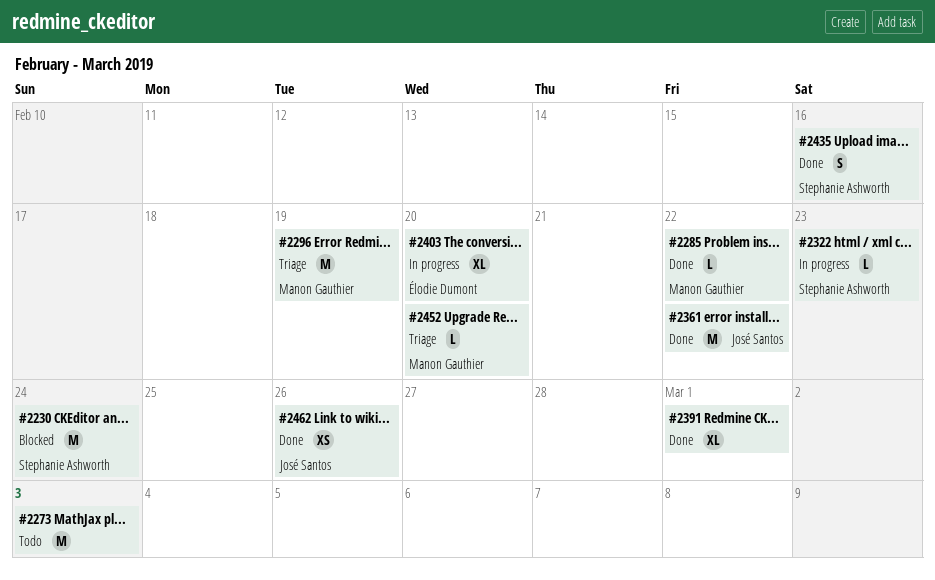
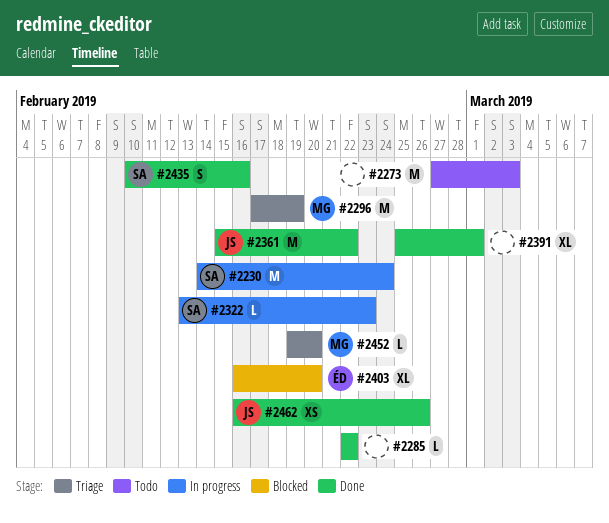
#2230, status: Blocked -> In progress
#2285, owner: Manon Gauthier -> none
#2403, status: In progress -> Blocked

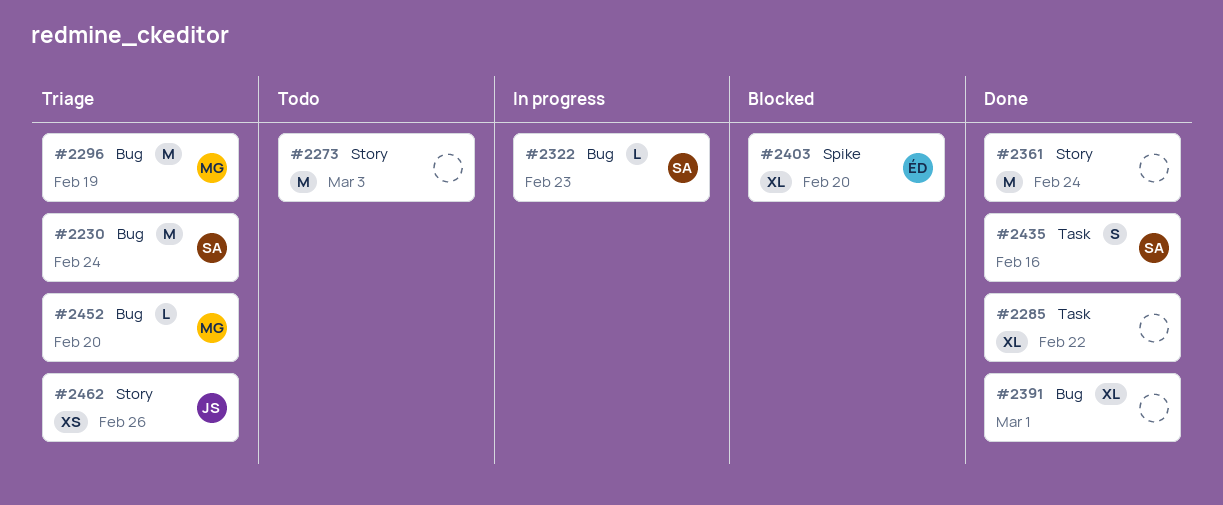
#2230, status: In progress -> Triage
#2285, estimate: L -> XL
#2361, owner: JS -> none
#2361, due: Feb 22 -> Feb 24
#2462, status: Done -> Triage

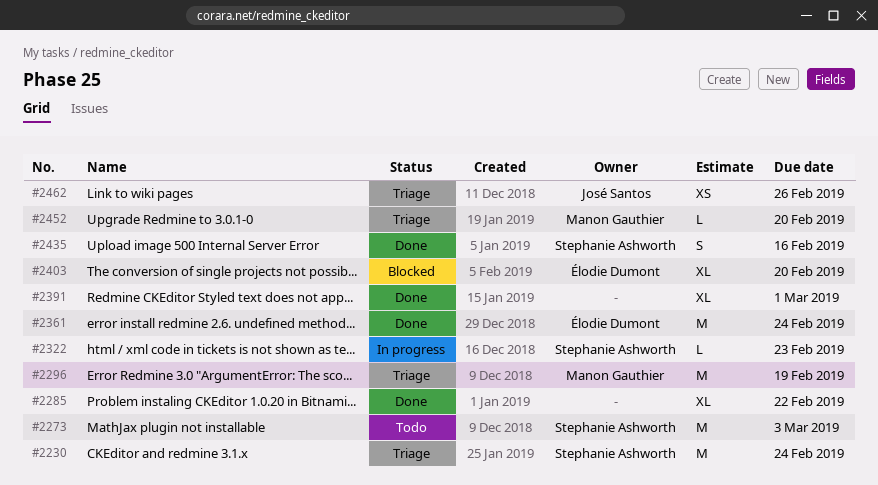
#2273, owner: none -> Stephanie Ashworth
#2361, owner: none -> Élodie Dumont

